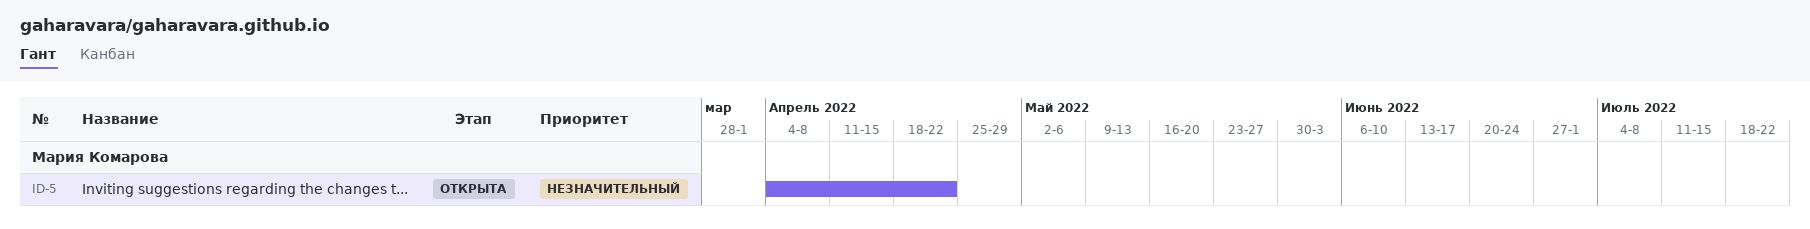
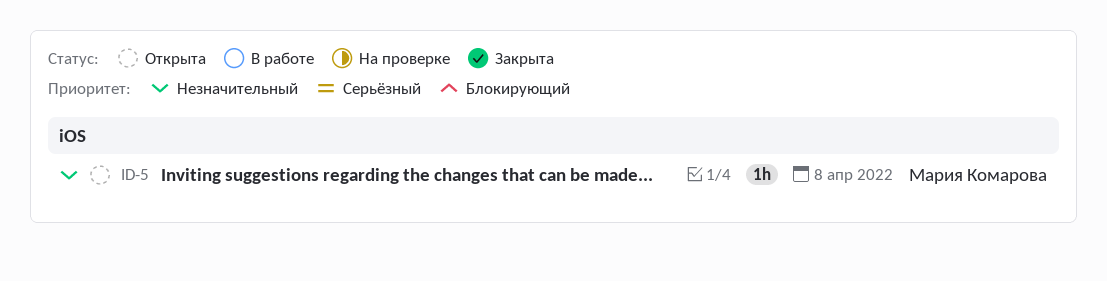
ID-5, due: Apr 22 -> Apr 8

